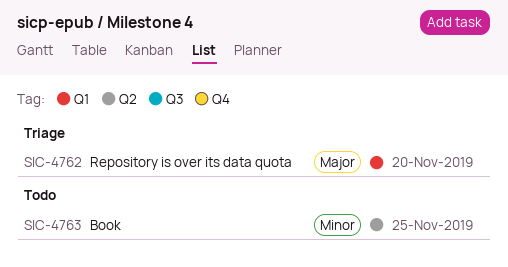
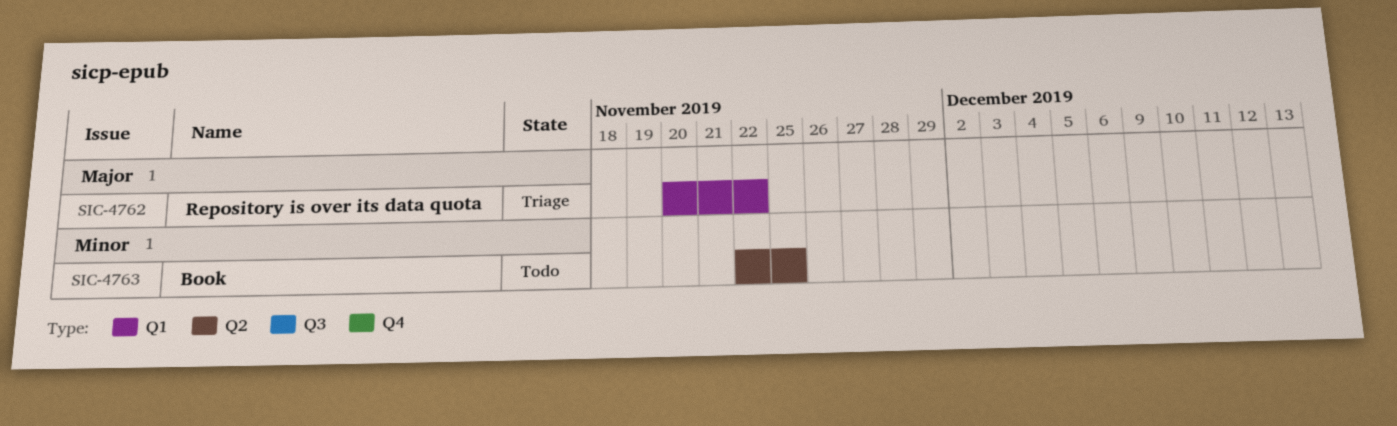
SIC-4762, due: Nov 20 -> Nov 22

